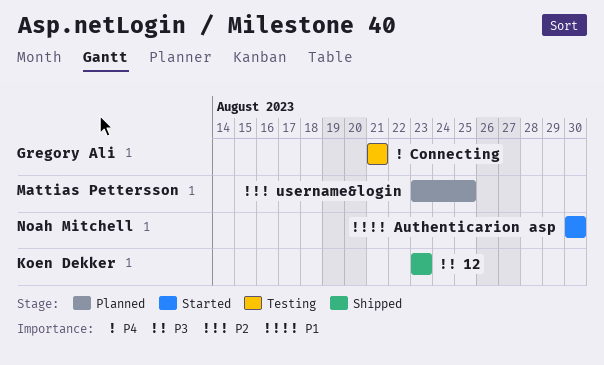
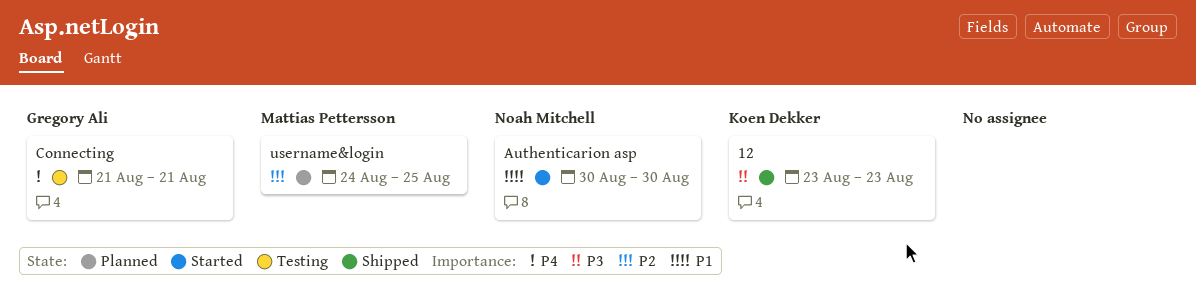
username&login, start: Aug 23 -> Aug 24

